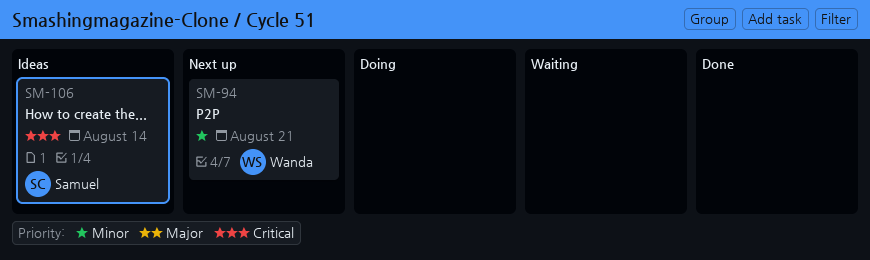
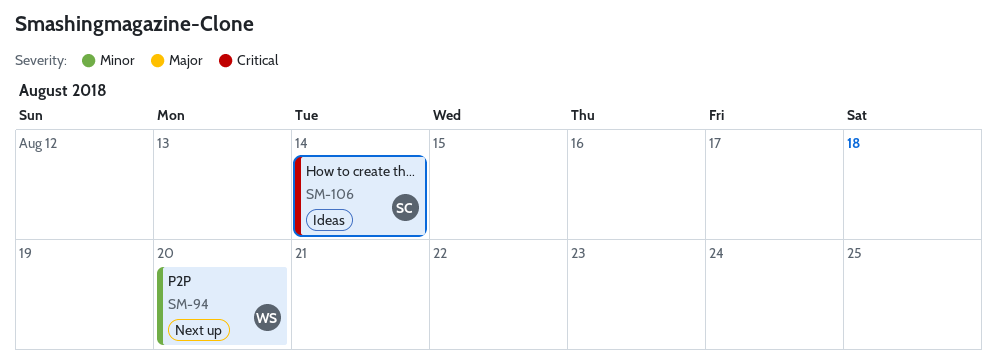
SM-94, due: Aug 21 -> Aug 20

